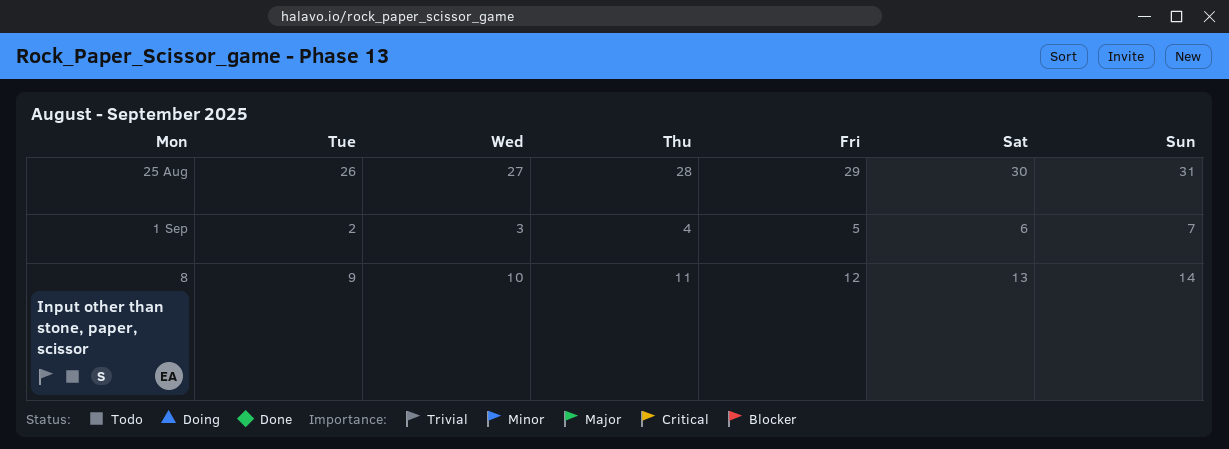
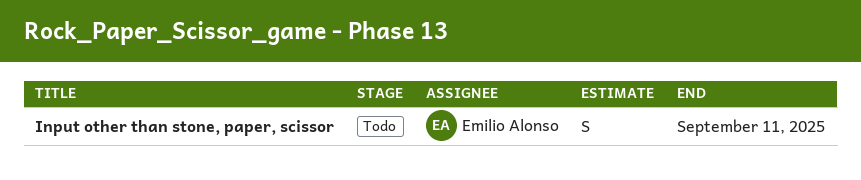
Input other than stone, paper, scissor, due: Sep 8 -> Sep 11

